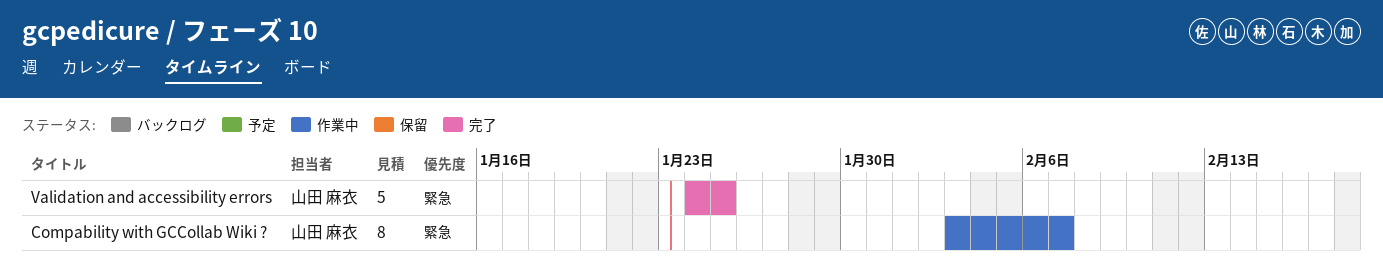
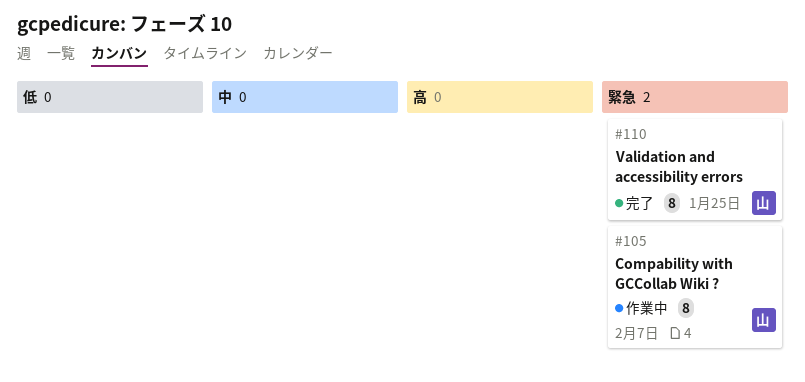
Validation and accessibility errors, estimate: 5 -> 8

